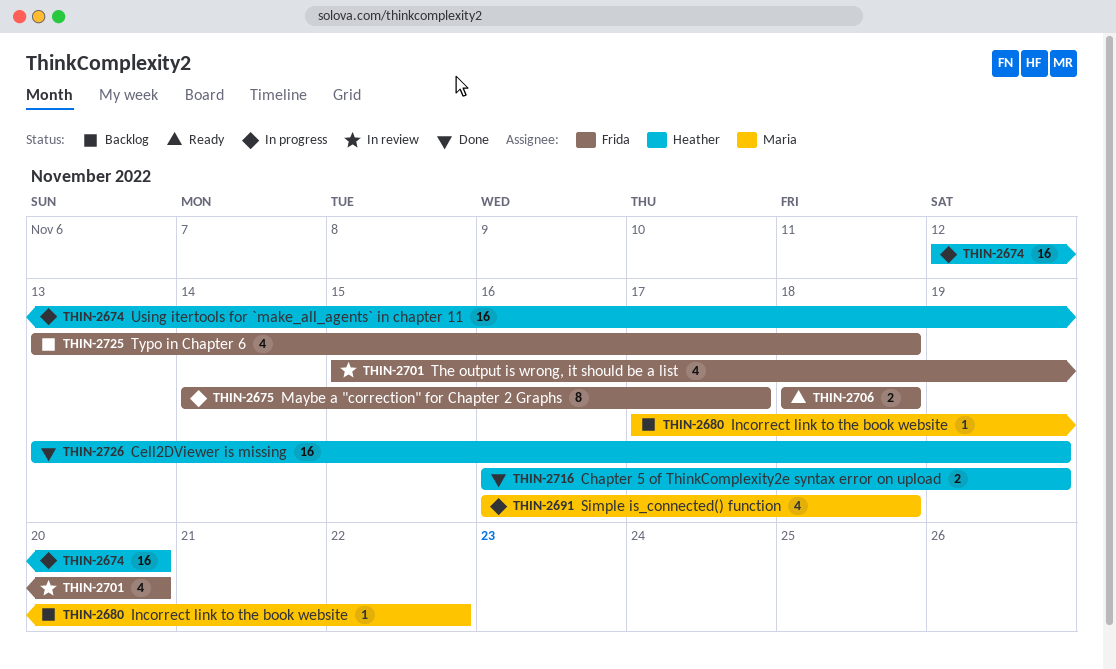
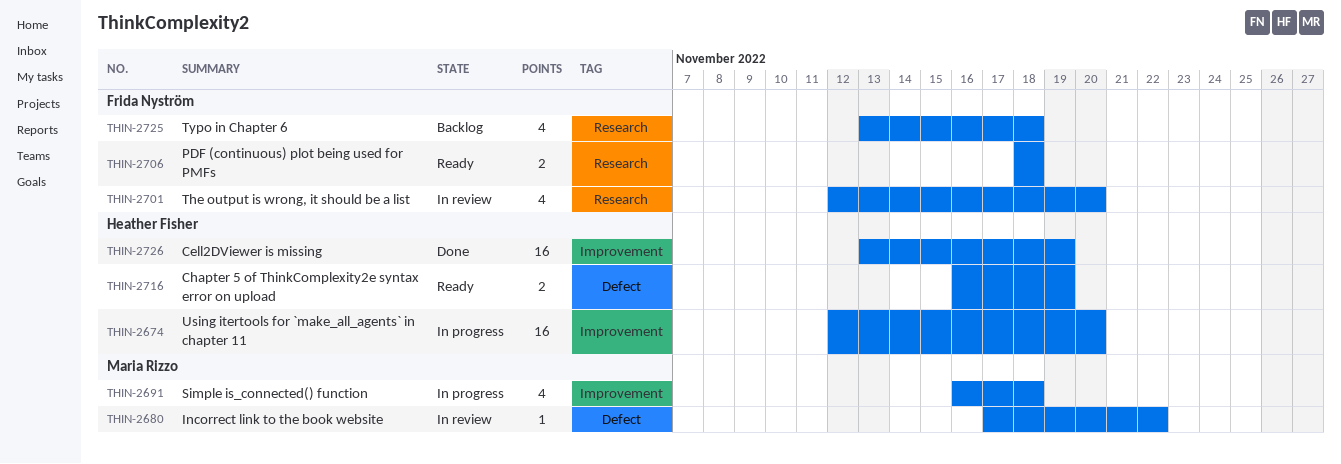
THIN-2675: present -> none
THIN-2680, status: Backlog -> In review
THIN-2701, start: Nov 15 -> Nov 12
THIN-2716, status: Done -> Ready

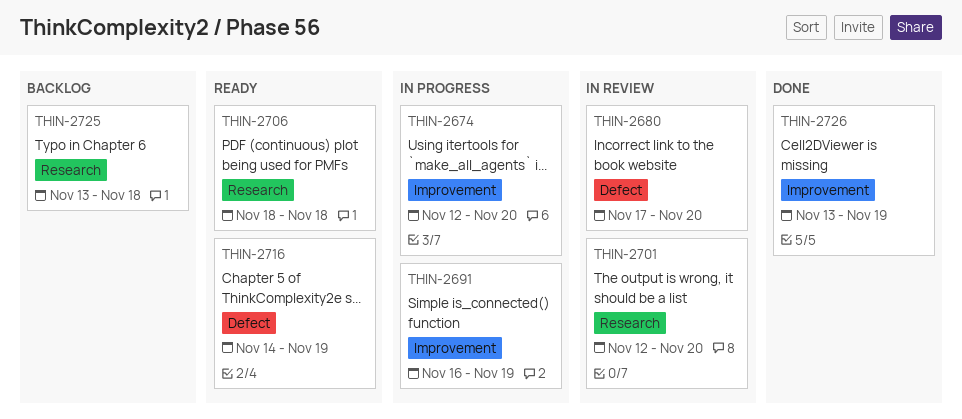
THIN-2680, due: Nov 22 -> Nov 20
THIN-2691, due: Nov 18 -> Nov 19
THIN-2716, start: Nov 16 -> Nov 14

